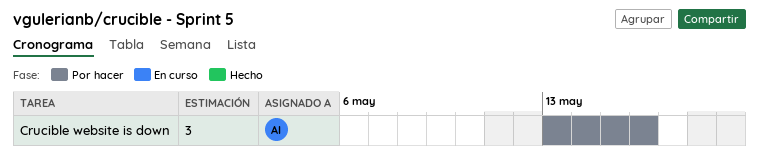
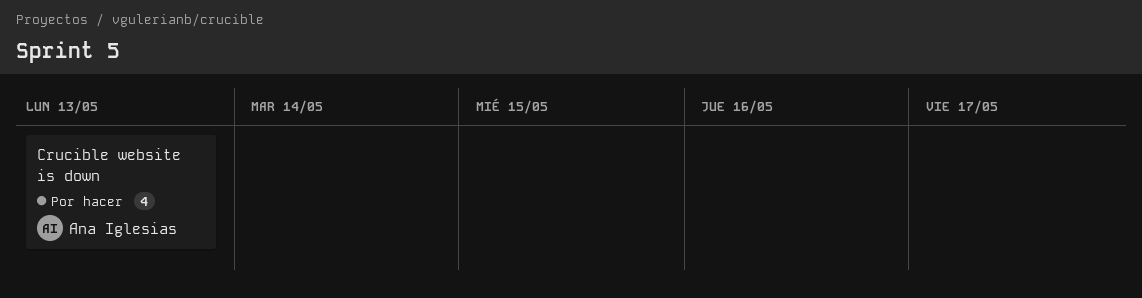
Crucible website is down, estimate: 3 -> 4
Crucible website is down, due: May 16 -> May 13

